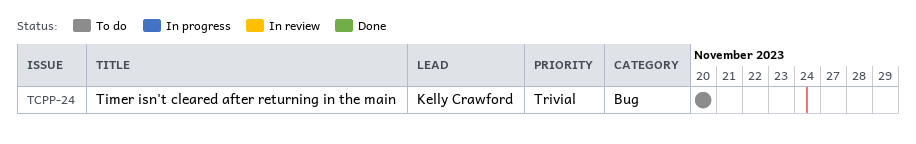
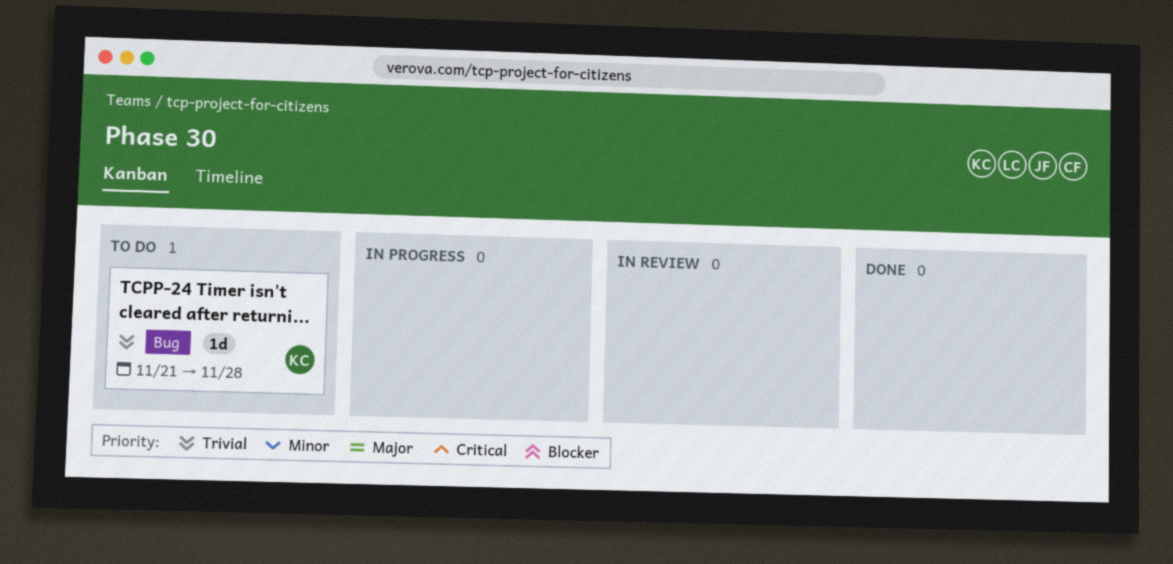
TCPP-24, start: Nov 20 -> Nov 21
TCPP-24, due: Nov 20 -> Nov 28

